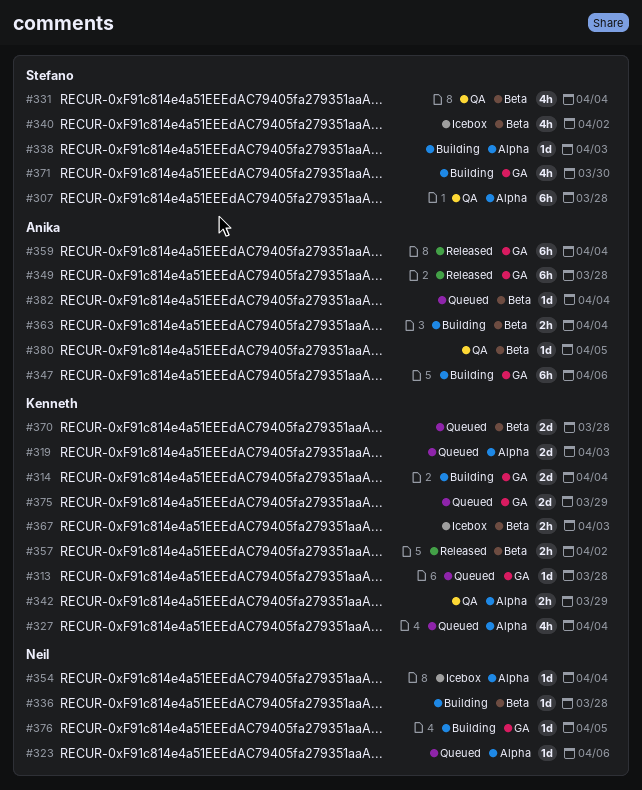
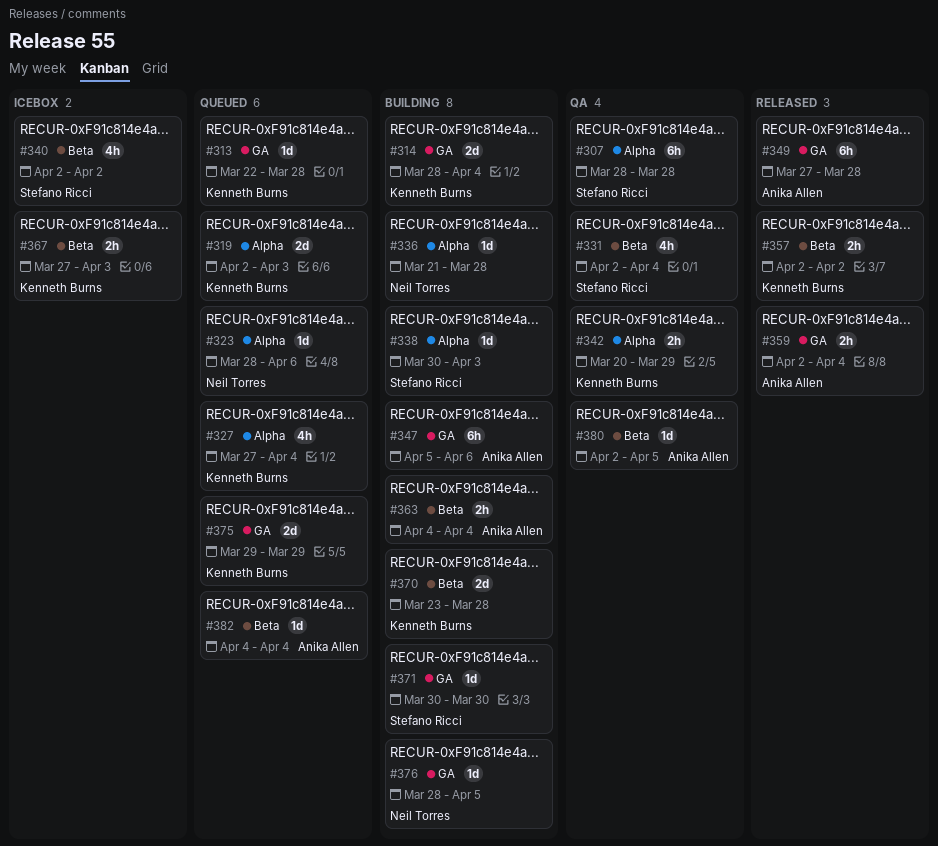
#336, label: Beta -> Alpha
#354: present -> none
#359, estimate: 6h -> 2h
#370, status: Queued -> Building
#371, estimate: 4h -> 1d

